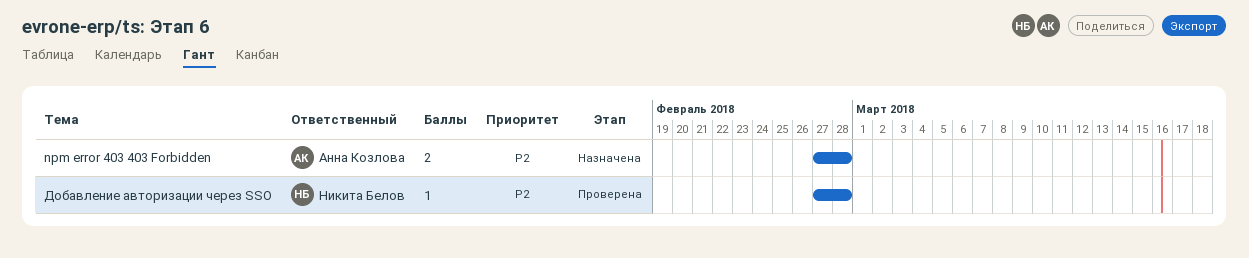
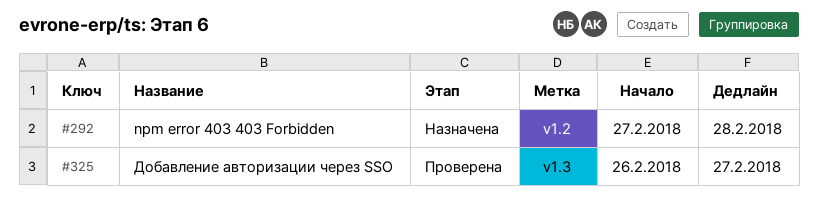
Добавление авторизации через SSO, start: Feb 27 -> Feb 26
Добавление авторизации через SSO, due: Feb 28 -> Feb 27

